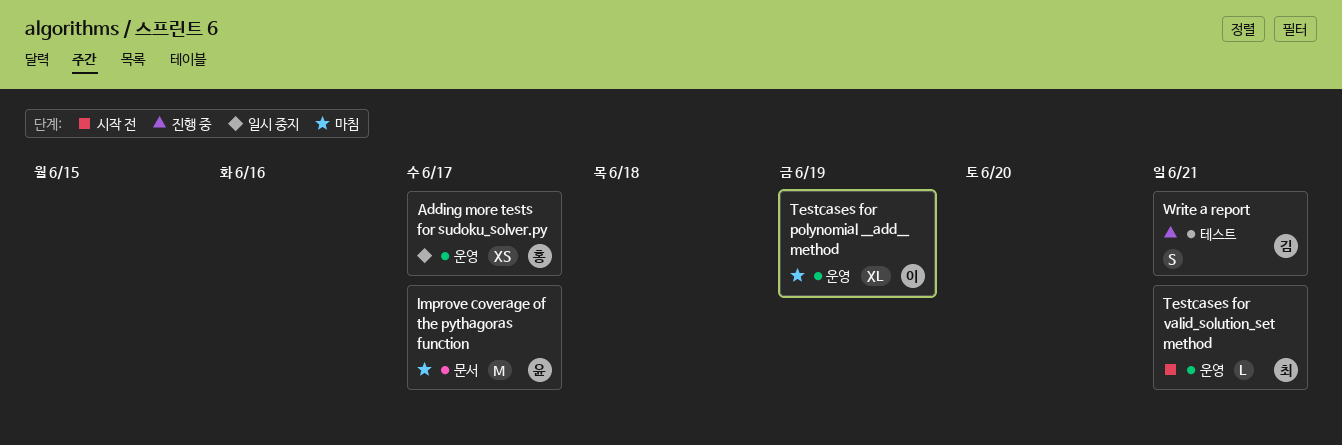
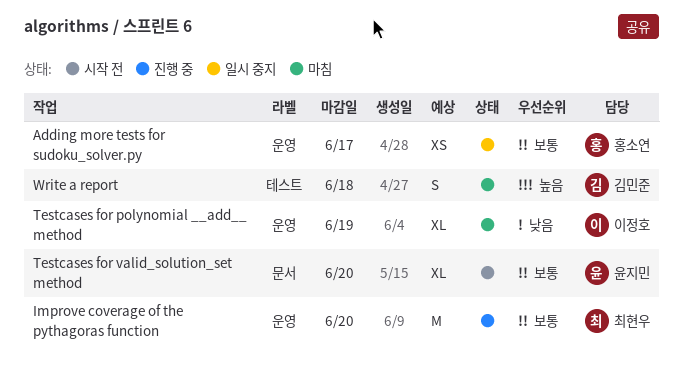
Improve coverage of the pythagoras function, status: 마침 -> 진행 중
Improve coverage of the pythagoras function, owner: 윤지민 -> 최현우
Improve coverage of the pythagoras function, label: 문서 -> 운영
Improve coverage of the pythagoras function, due: Jun 17 -> Jun 20
Testcases for valid_solution_set method, owner: 최현우 -> 윤지민
Testcases for valid_solution_set method, label: 운영 -> 문서
Testcases for valid_solution_set method, estimate: L -> XL
Testcases for valid_solution_set method, due: Jun 21 -> Jun 20
Write a report, status: 진행 중 -> 마침
Write a report, due: Jun 21 -> Jun 18

